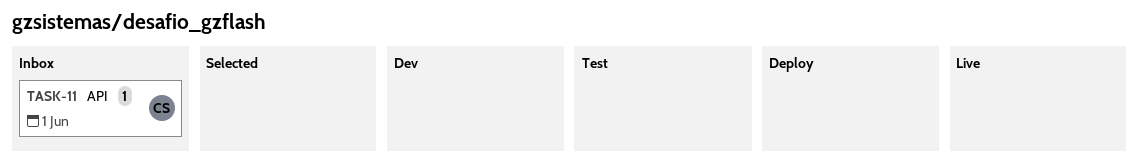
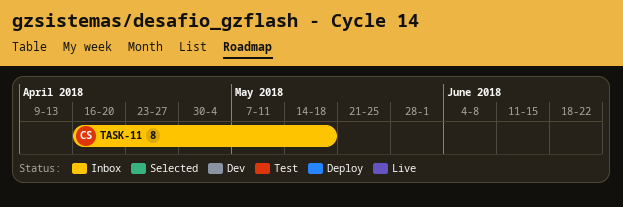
TASK-11, estimate: 1 -> 8
TASK-11, due: Jun 1 -> May 18

